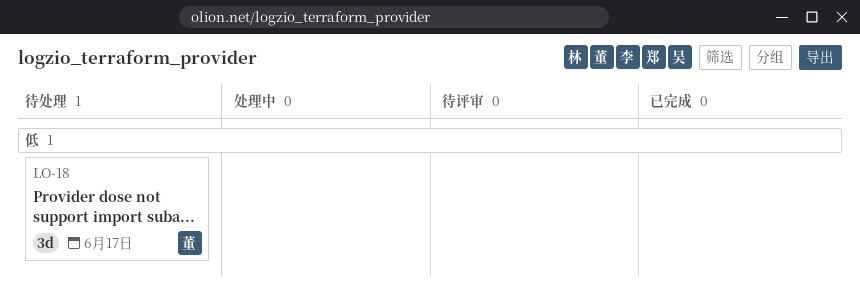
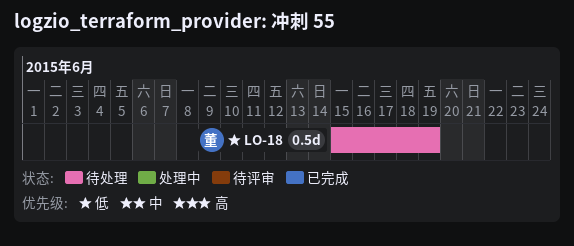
LO-18, estimate: 3d -> 0.5d
LO-18, due: Jun 17 -> Jun 19

